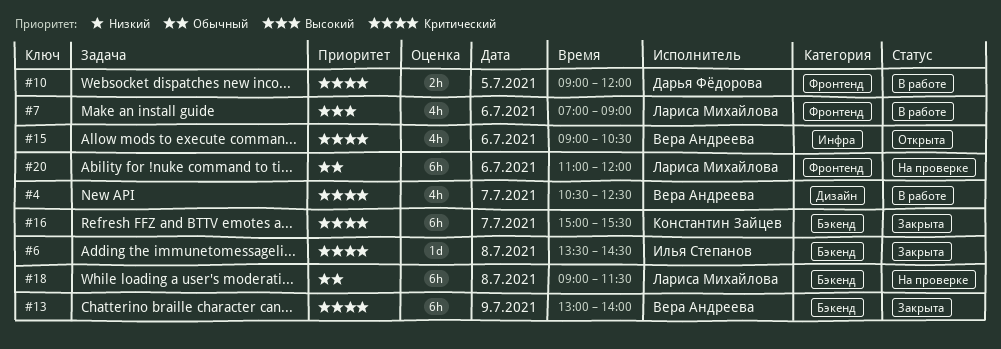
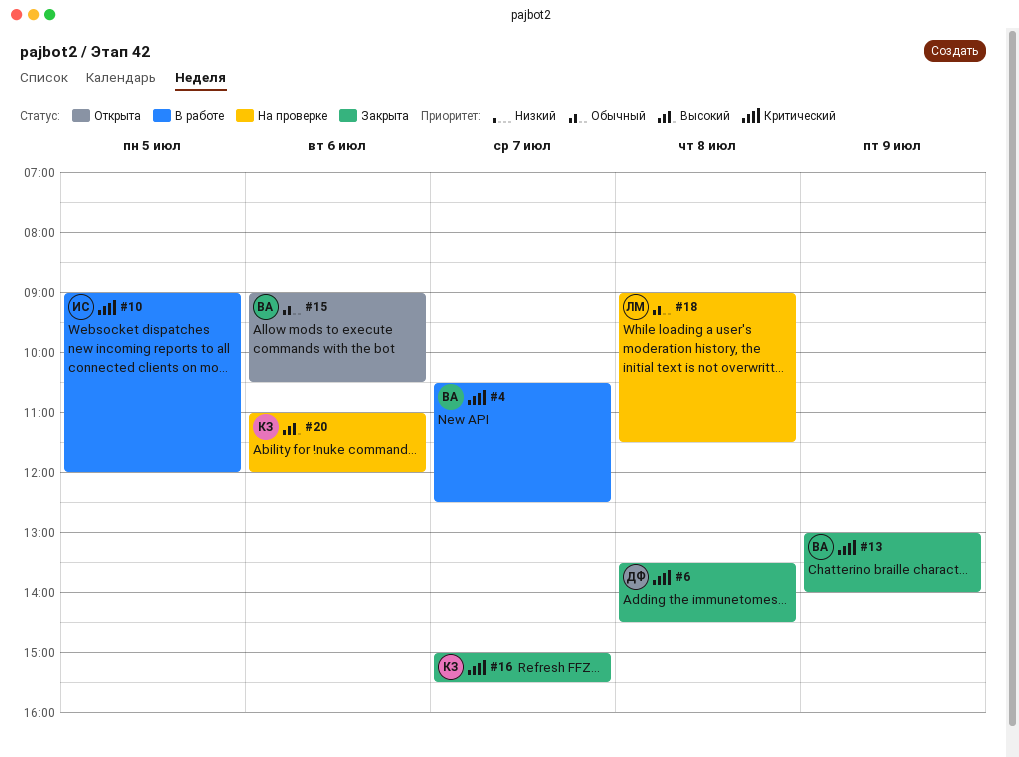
#6, owner: Илья Степанов -> Дарья Фёдорова
#7: present -> none
#10, owner: Дарья Фёдорова -> Илья Степанов
#15, priority: Критический -> Обычный
#20, owner: Лариса Михайлова -> Константин Зайцев
#20, priority: Обычный -> Высокий

